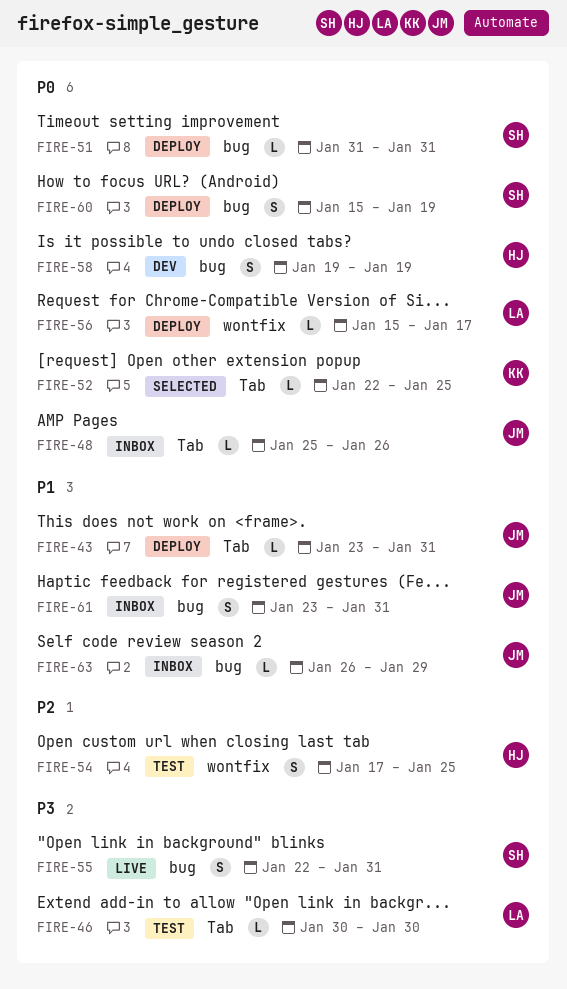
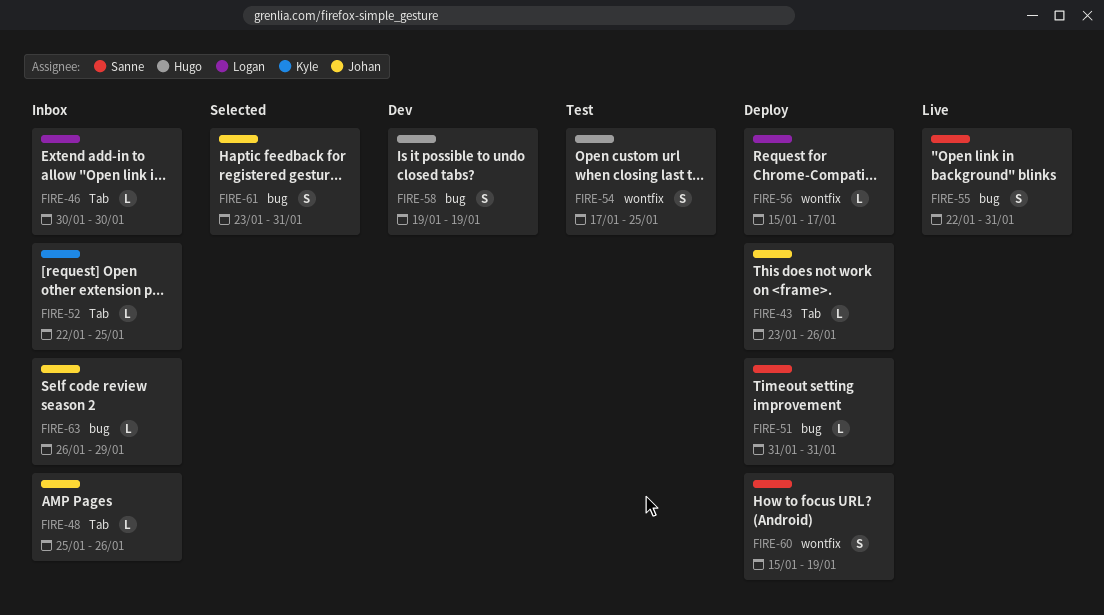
FIRE-43, due: Jan 31 -> Jan 26
FIRE-46, status: Test -> Inbox
FIRE-52, status: Selected -> Inbox
FIRE-60, label: bug -> wontfix
FIRE-61, status: Inbox -> Selected

